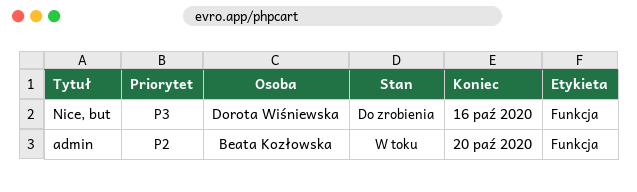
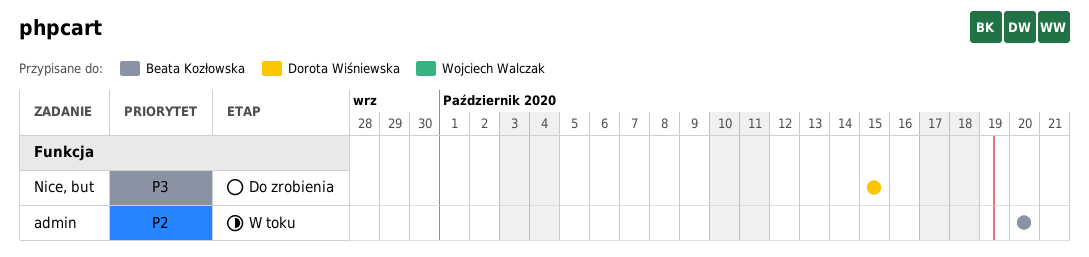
Nice, but, due: Oct 16 -> Oct 15

